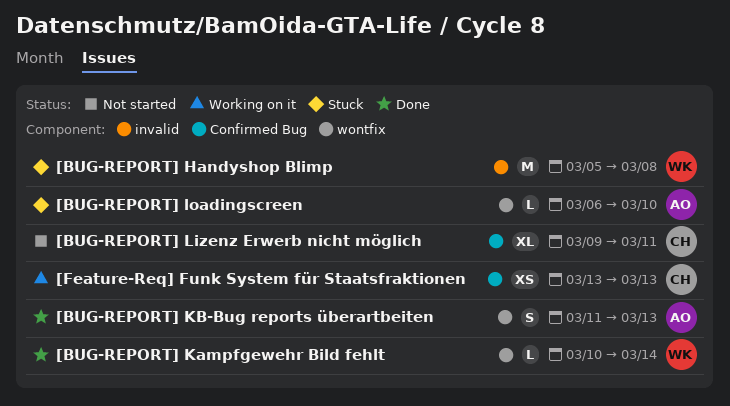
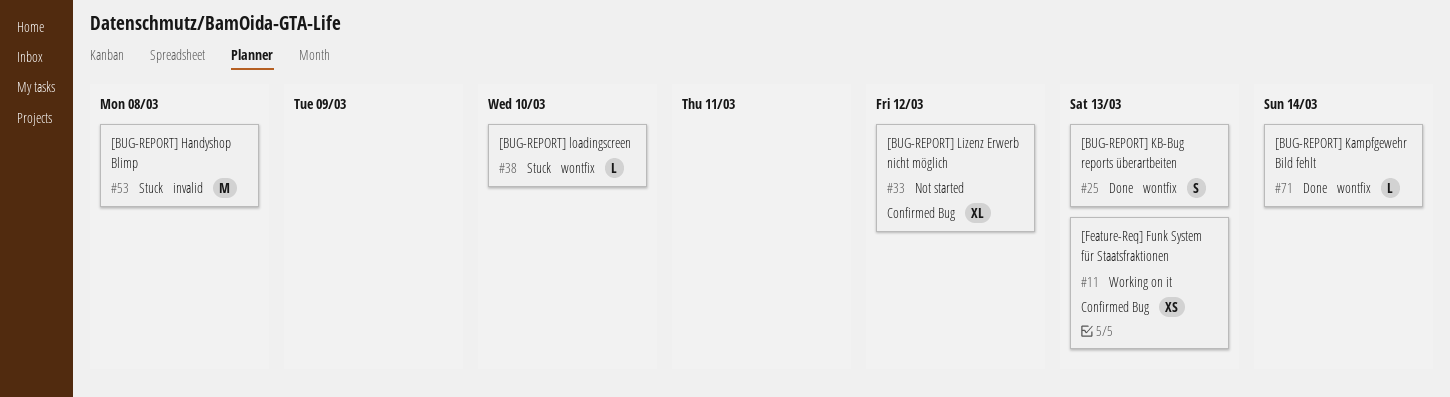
[BUG-REPORT] Lizenz Erwerb nicht möglich, due: Mar 11 -> Mar 12

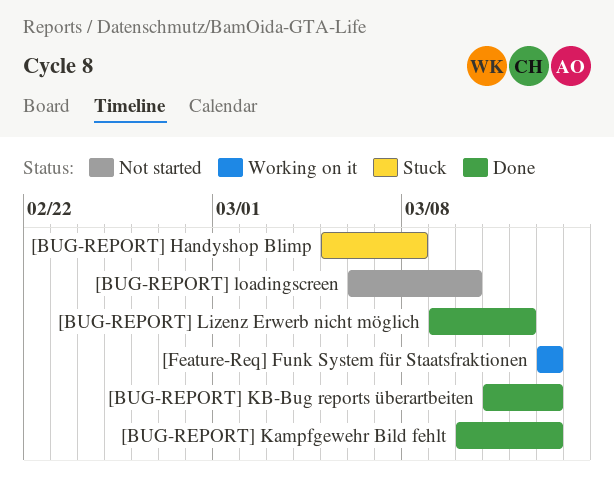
[BUG-REPORT] Kampfgewehr Bild fehlt, due: Mar 14 -> Mar 13
[BUG-REPORT] Lizenz Erwerb nicht möglich, status: Not started -> Done
[BUG-REPORT] loadingscreen, status: Stuck -> Not started

